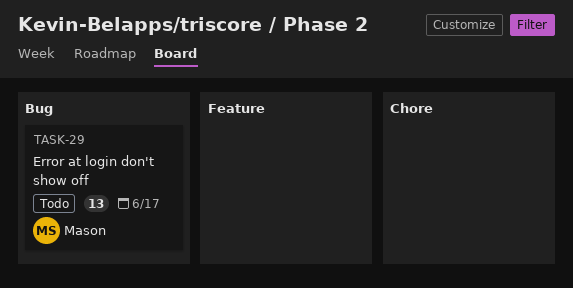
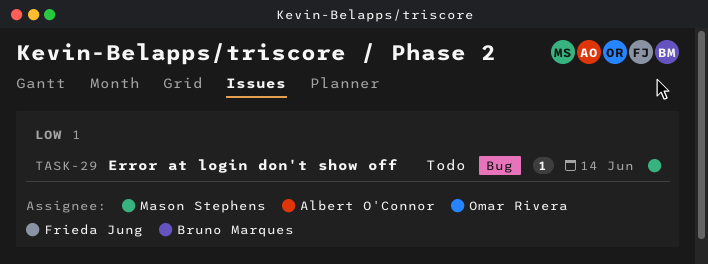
TASK-29, estimate: 13 -> 1
TASK-29, due: Jun 17 -> Jun 14

